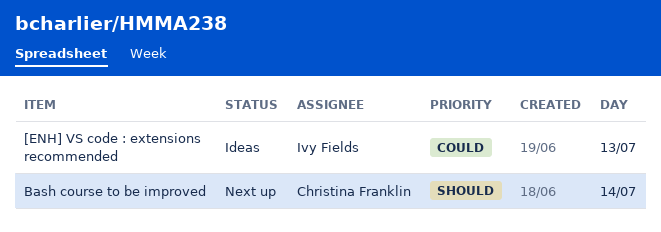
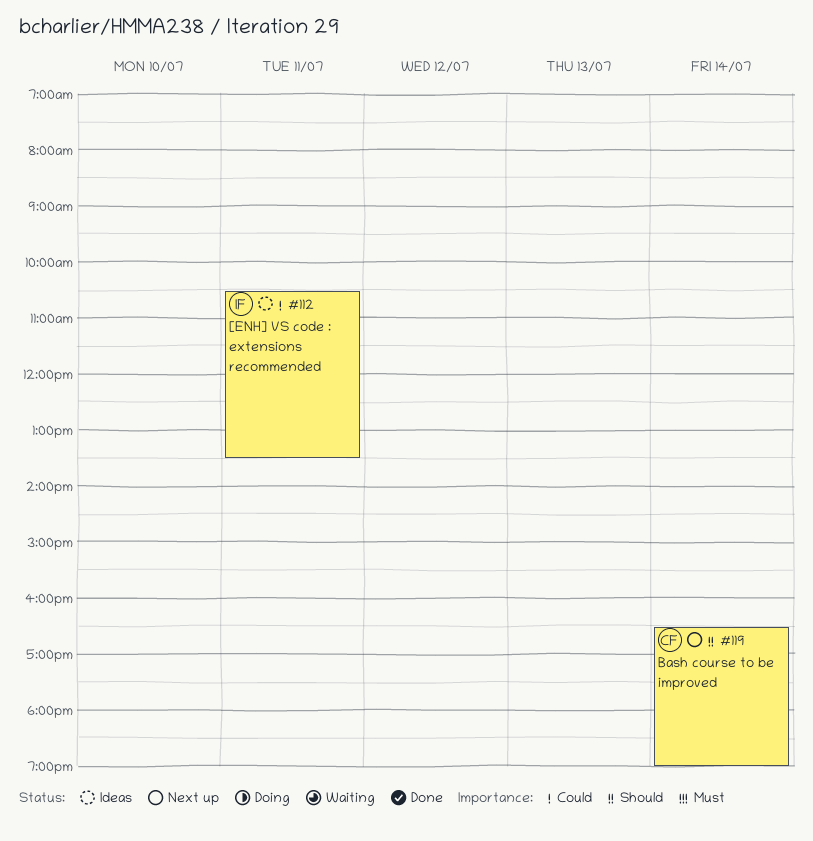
[ENH] VS code : extensions recommended, day: Jul 13 -> Jul 11

